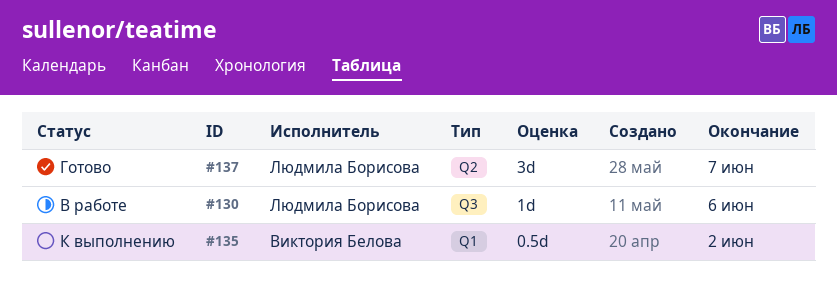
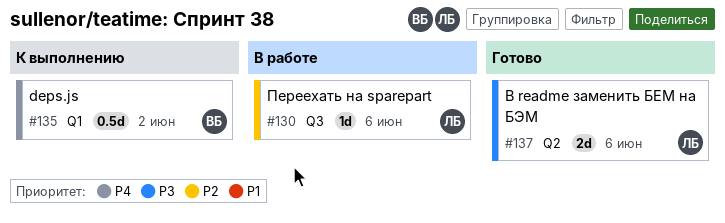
#137, estimate: 3d -> 2d
#137, due: Jun 7 -> Jun 6

